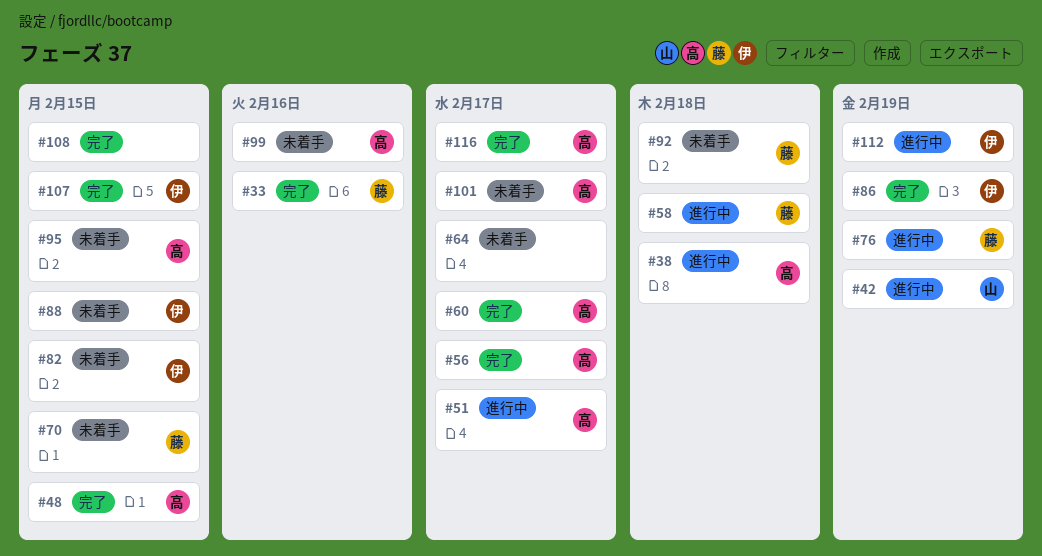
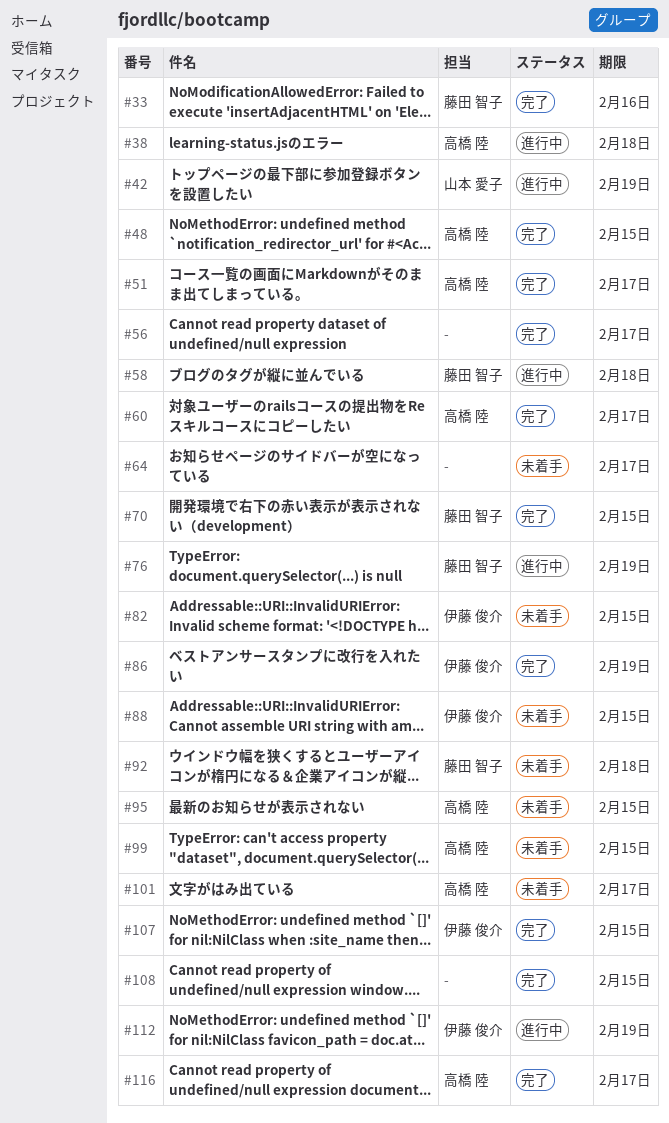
#51, status: 進行中 -> 完了
#56, owner: 高橋 陸 -> none
#70, status: 未着手 -> 完了
#99, due: Feb 16 -> Feb 15

